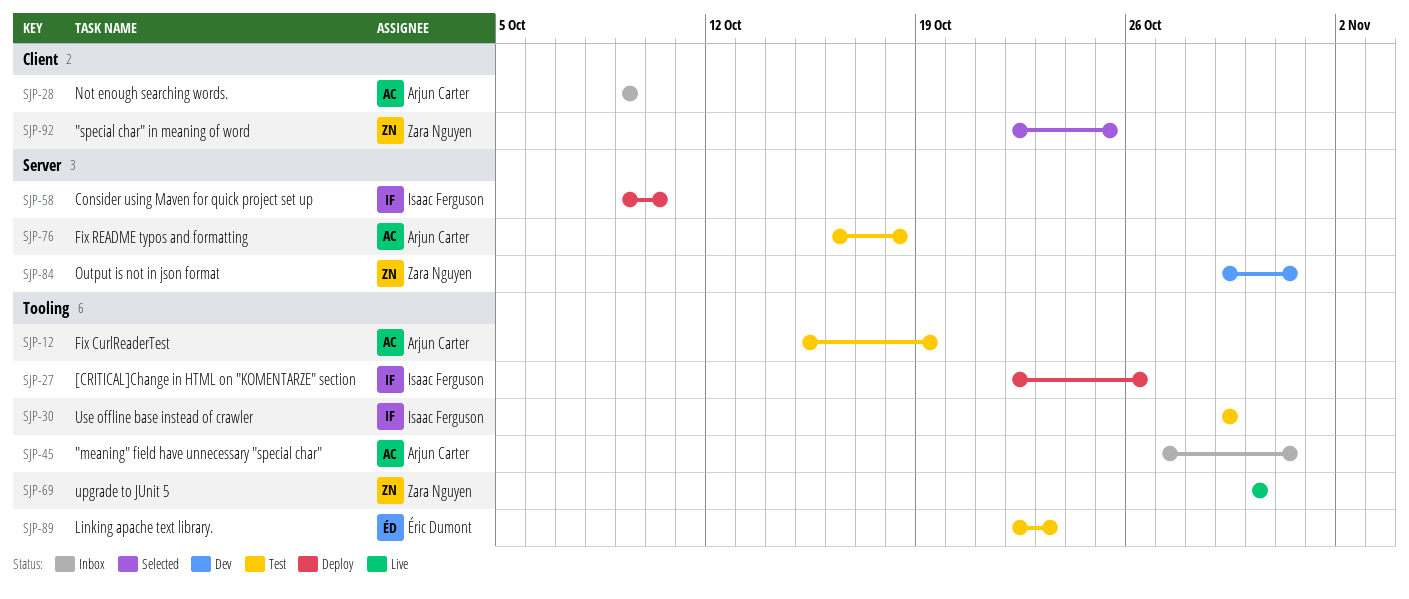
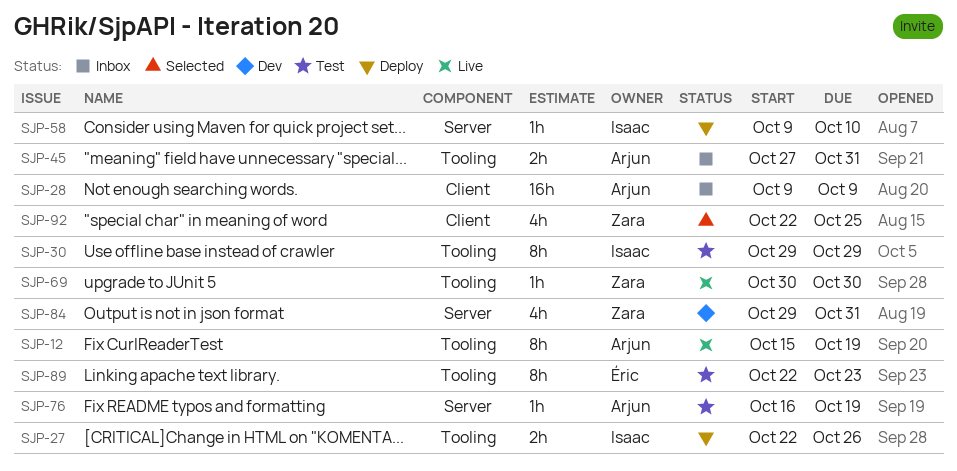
SJP-12, status: Test -> Live
SJP-76, due: Oct 18 -> Oct 19

